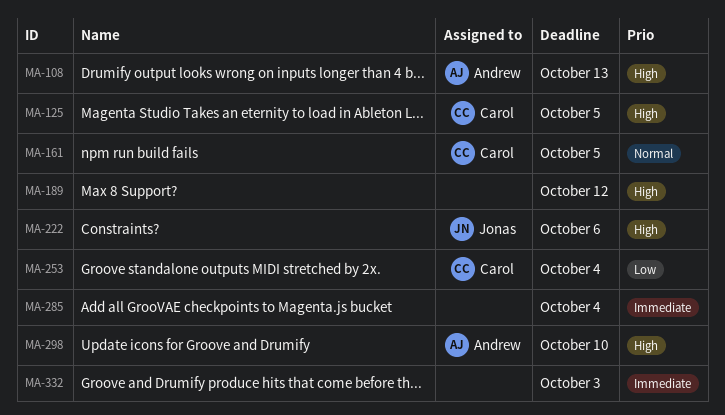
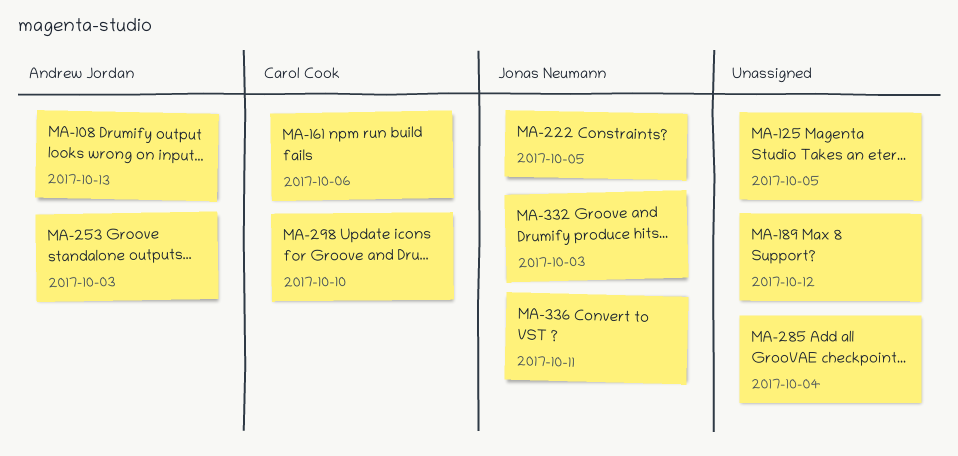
MA-125, owner: Carol Cook -> none
MA-161, due: Oct 5 -> Oct 6
MA-222, due: Oct 6 -> Oct 5
MA-253, owner: Carol Cook -> Andrew Jordan
MA-253, due: Oct 4 -> Oct 3
MA-298, owner: Andrew Jordan -> Carol Cook
MA-332, owner: none -> Jonas Neumann
MA-336: none -> present

